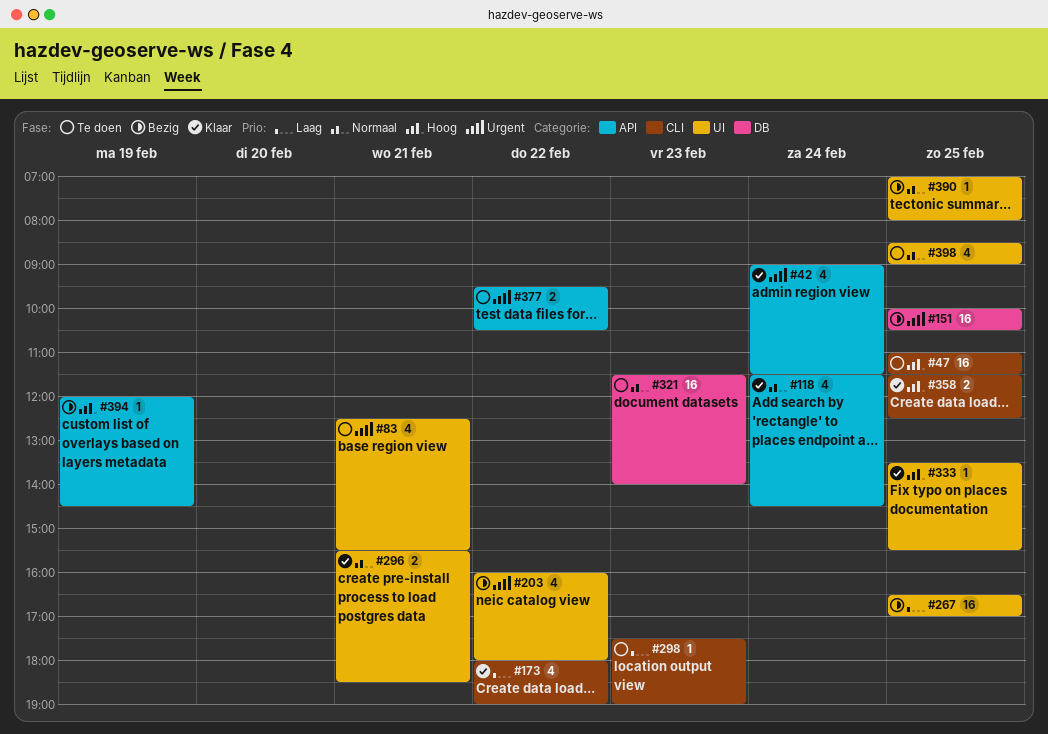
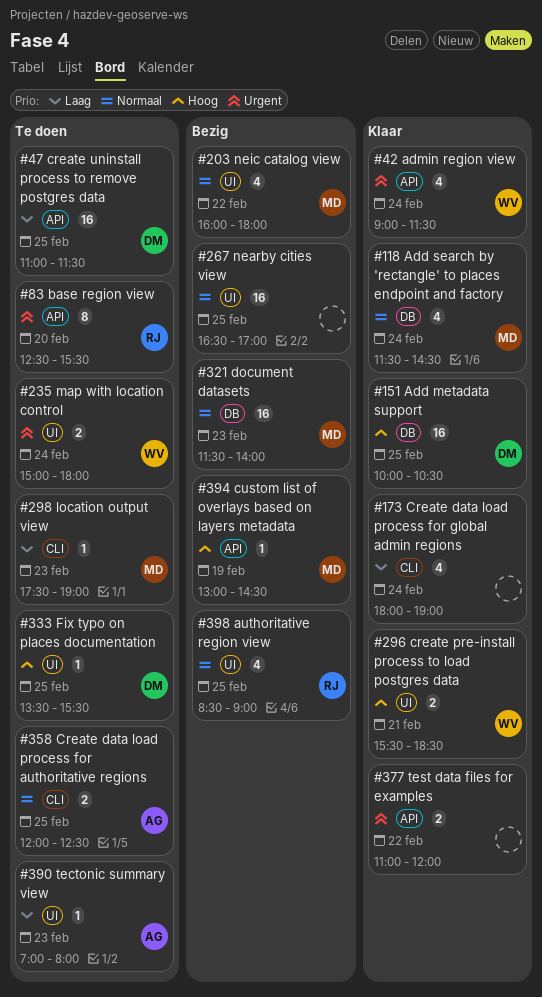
#47, priority: Hoog -> Laag
#47, label: CLI -> API
#83, label: UI -> API
#83, estimate: 4 -> 8
#83, day: Feb 21 -> Feb 20
#118, label: API -> DB
#151, status: Bezig -> Klaar
#151, priority: Urgent -> Hoog
#173, day: Feb 22 -> Feb 24
#203, priority: Urgent -> Normaal
#235: none -> present
#267, priority: Laag -> Normaal
#296, priority: Normaal -> Hoog
#321, status: Te doen -> Bezig
#333, status: Klaar -> Te doen
#358, status: Klaar -> Te doen
#358, priority: Hoog -> Normaal
#358, begins: 11:30 -> 12:00
#377, status: Te doen -> Klaar
#377, begins: 09:30 -> 11:00
#377, ends: 10:30 -> 12:00
#390, status: Bezig -> Te doen
#390, priority: Normaal -> Laag
#390, day: Feb 25 -> Feb 23
#394, begins: 12:00 -> 13:00
#398, status: Te doen -> Bezig

